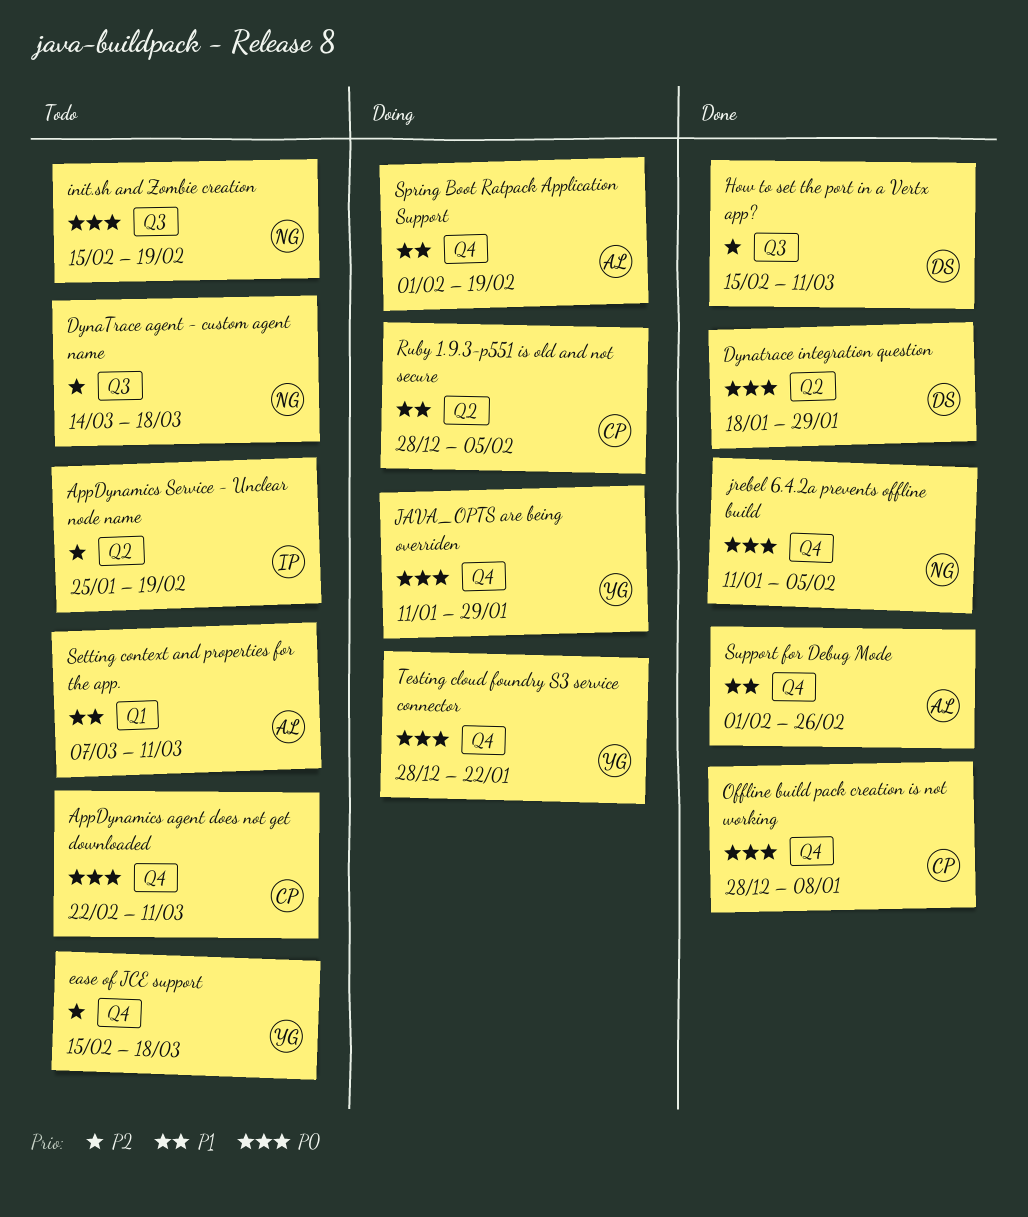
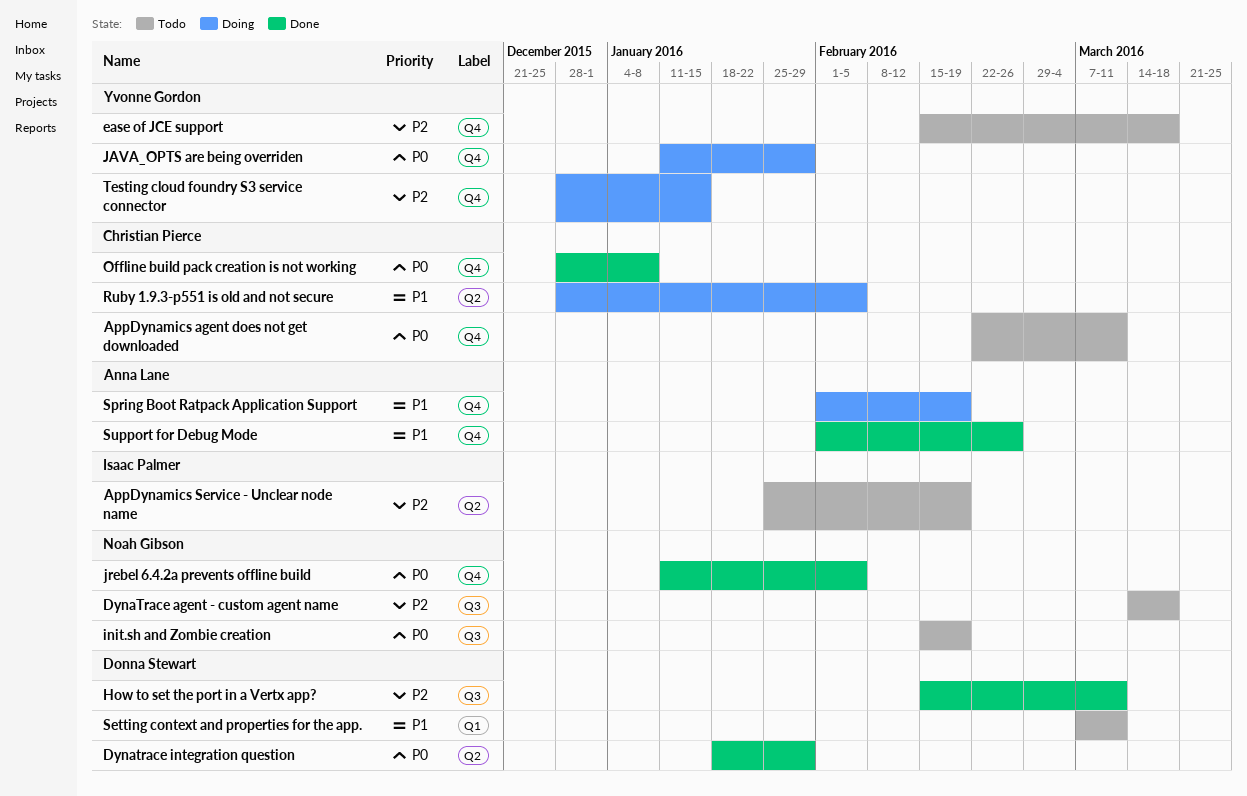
Setting context and properties for the app., owner: Anna Lane -> Donna Stewart
Testing cloud foundry S3 service connector, priority: P0 -> P2
Testing cloud foundry S3 service connector, due: Jan 22 -> Jan 15

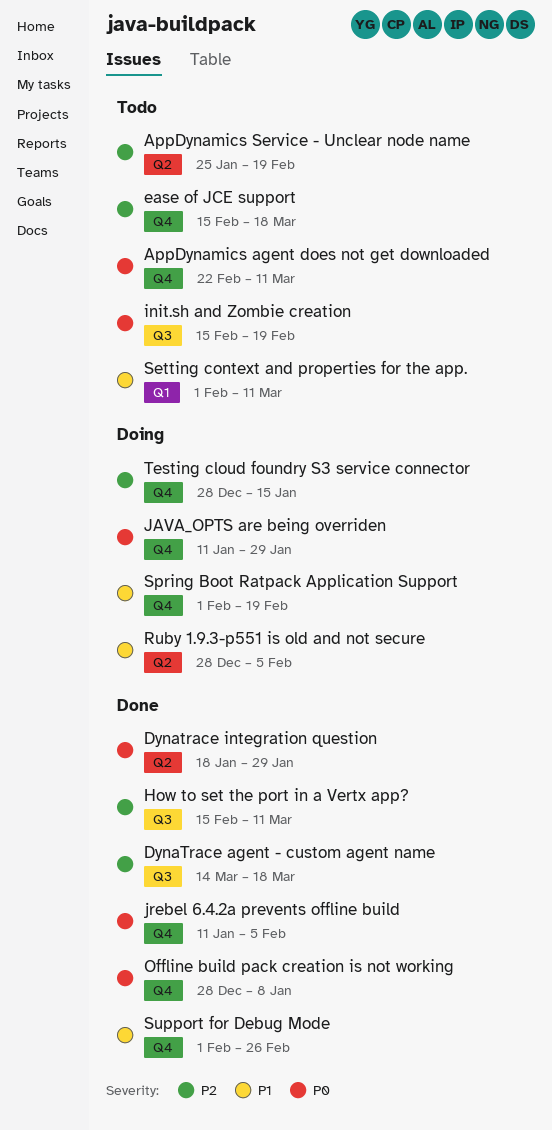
DynaTrace agent - custom agent name, status: Todo -> Done
Setting context and properties for the app., start: Mar 7 -> Feb 1

